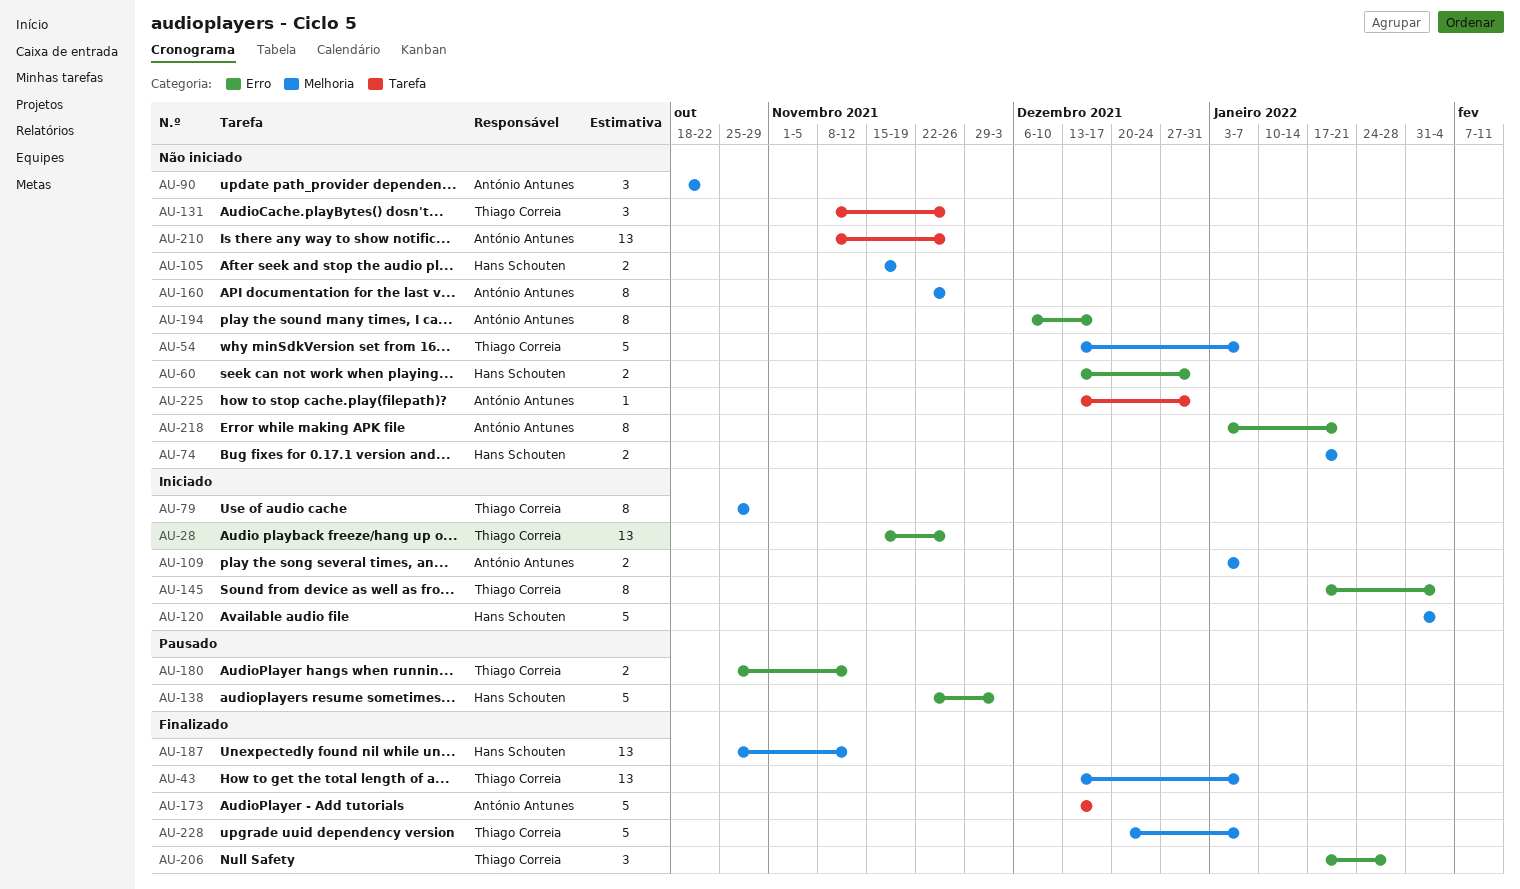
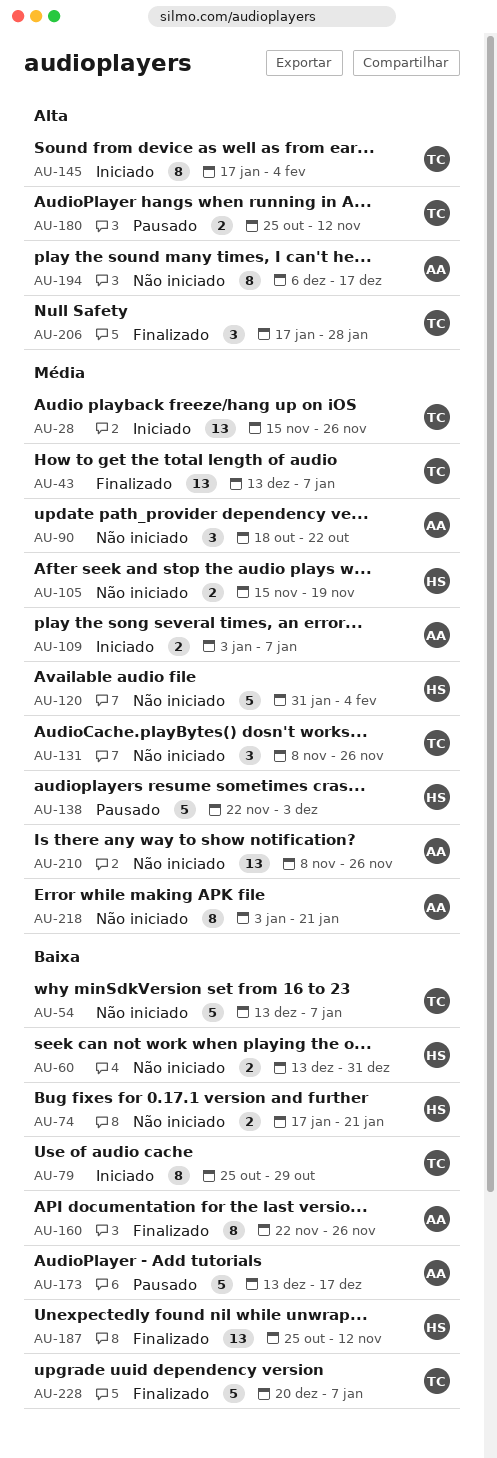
AU-120, status: Iniciado -> Não iniciado
AU-160, status: Não iniciado -> Finalizado
AU-173, status: Finalizado -> Pausado
AU-225: present -> none

